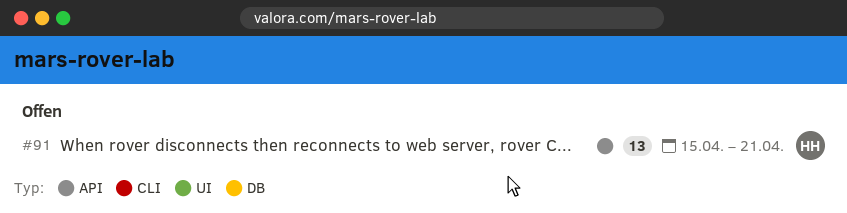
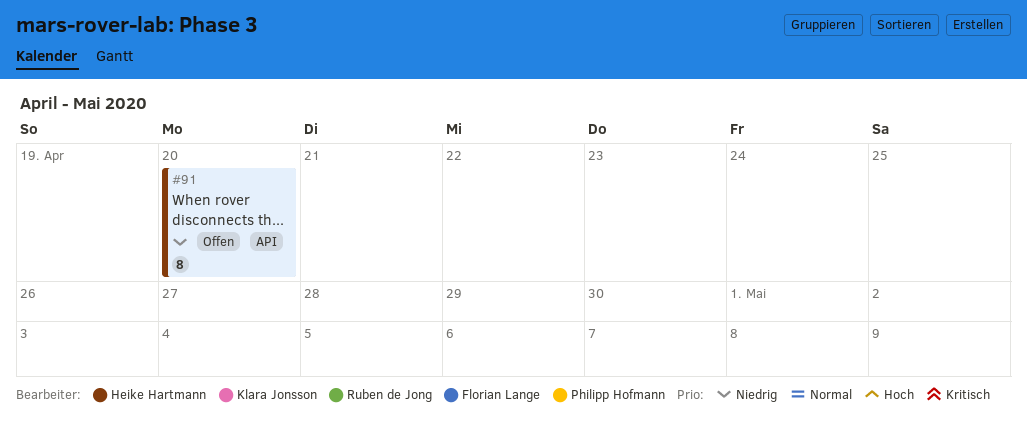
#91, estimate: 13 -> 8
#91, due: Apr 21 -> Apr 20

